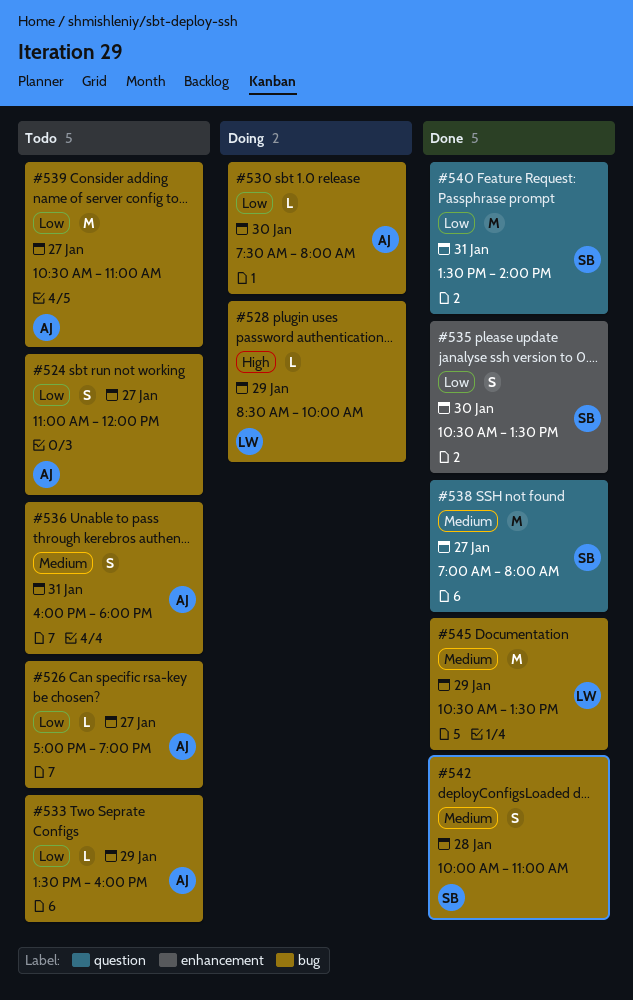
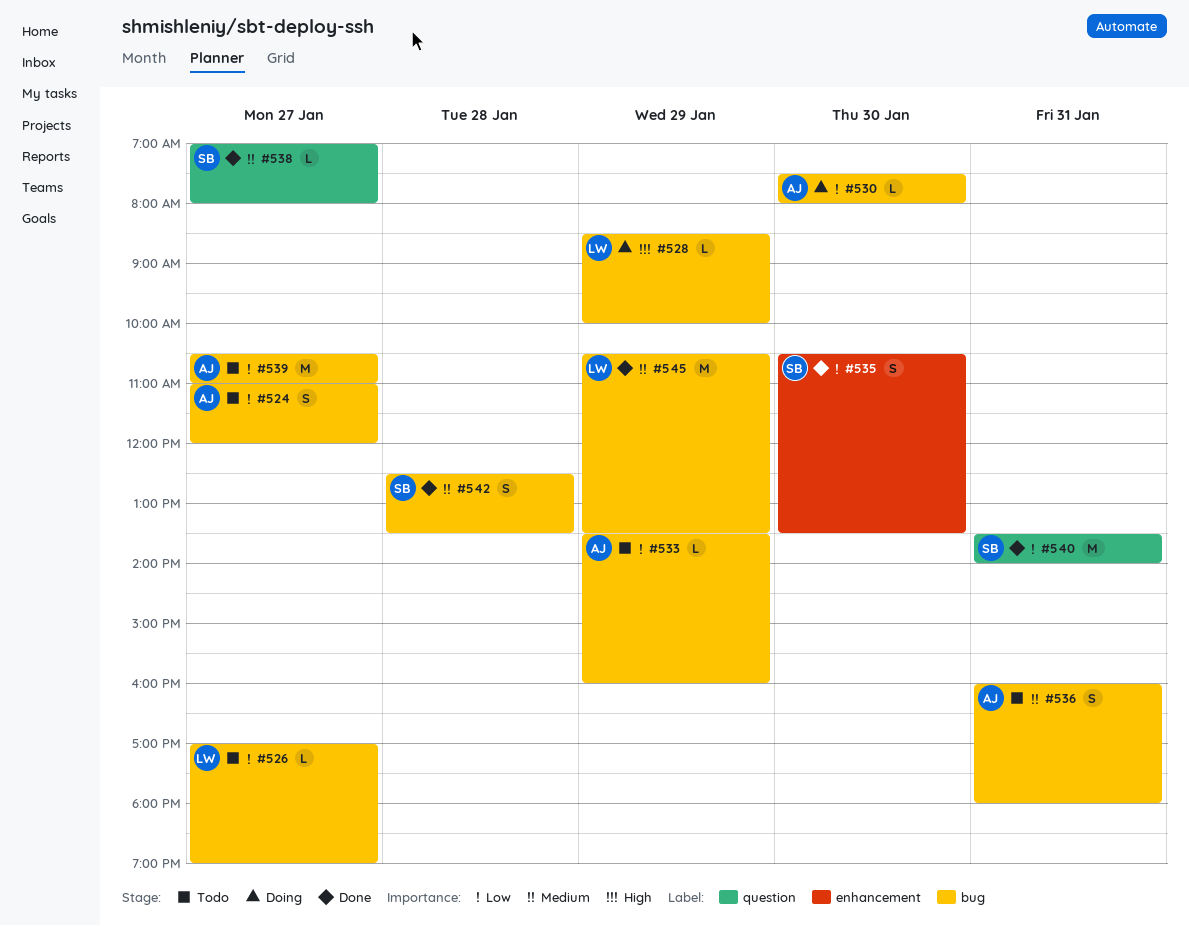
#526, owner: AJ -> LW
#538, estimate: M -> L
#542, begins: 10:00 -> 12:30
#542, ends: 11:00 -> 13:30

